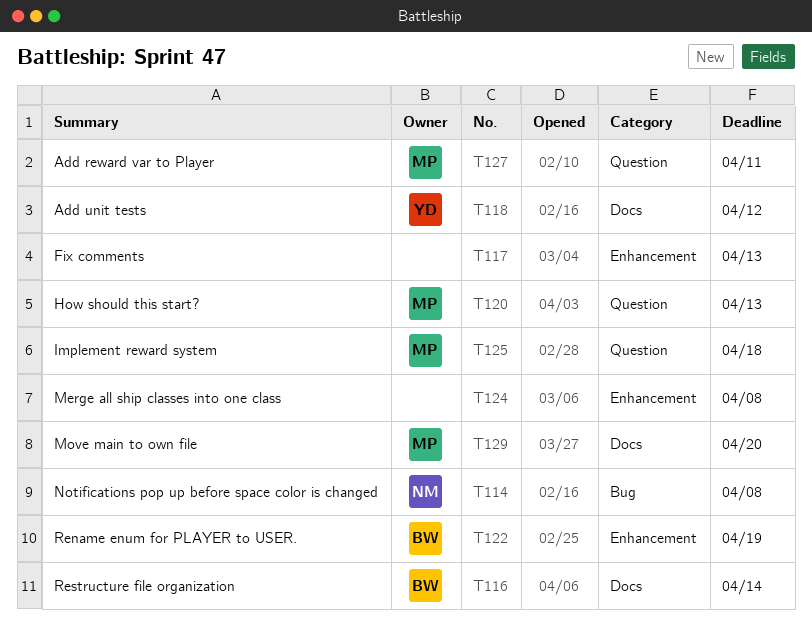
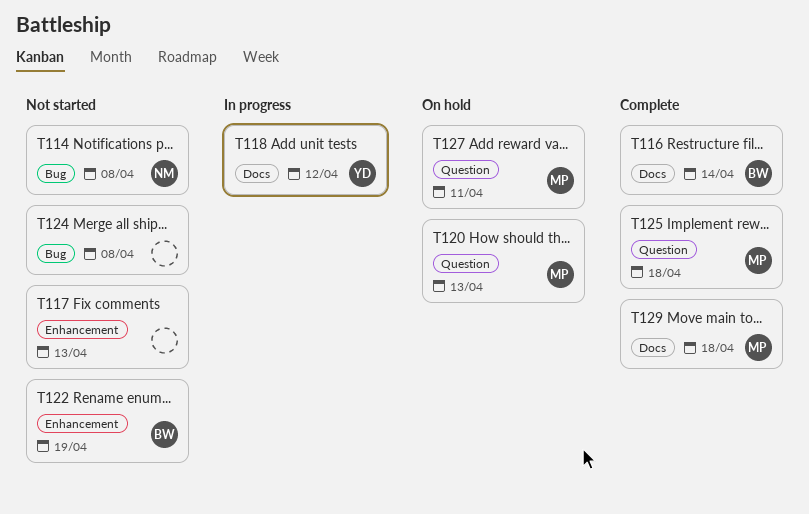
T124, label: Enhancement -> Bug
T129, due: Apr 20 -> Apr 18

